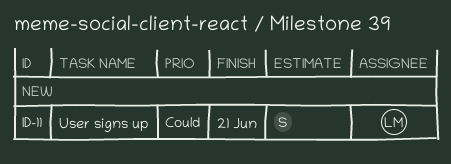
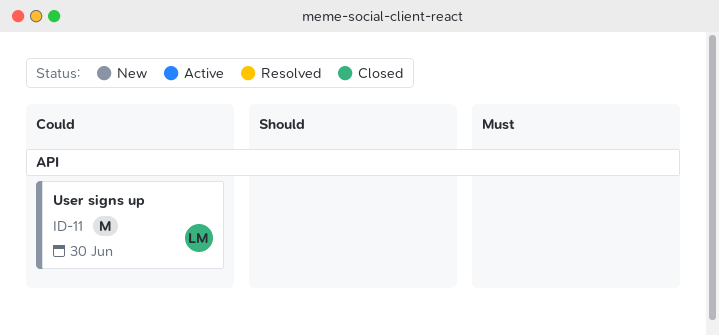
ID-11, estimate: S -> M
ID-11, due: Jun 21 -> Jun 30

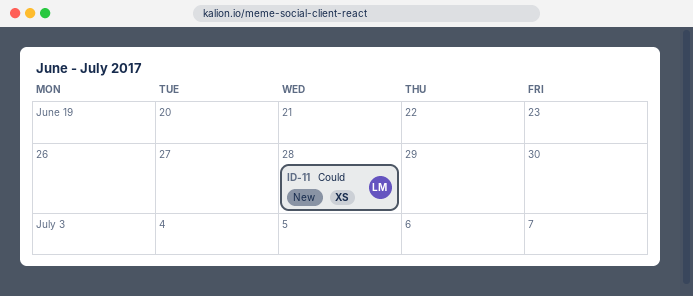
ID-11, estimate: M -> XS
ID-11, due: Jun 30 -> Jun 28

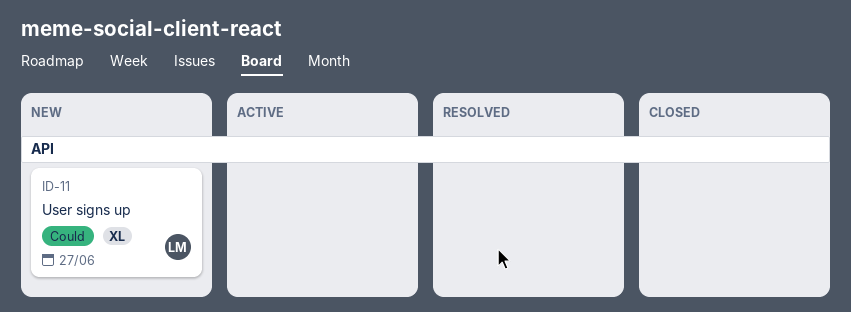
ID-11, estimate: XS -> XL
ID-11, due: Jun 28 -> Jun 27

